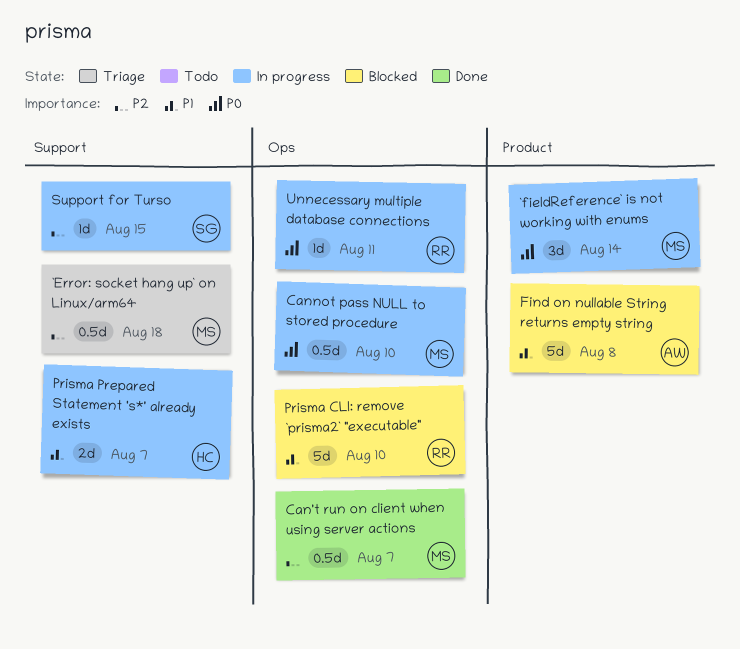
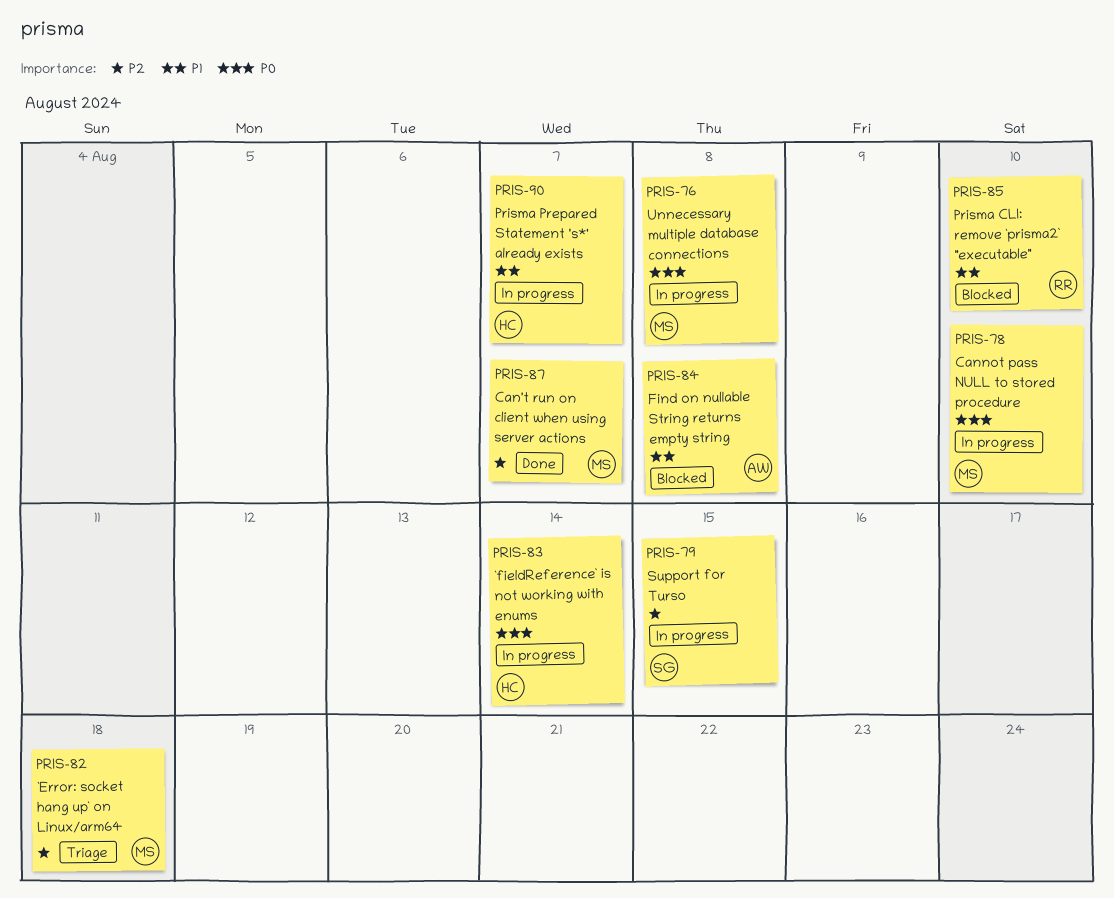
`fieldReference` is not working with enums, owner: MS -> HC
Unnecessary multiple database connections, owner: RR -> MS
Unnecessary multiple database connections, due: Aug 11 -> Aug 8

